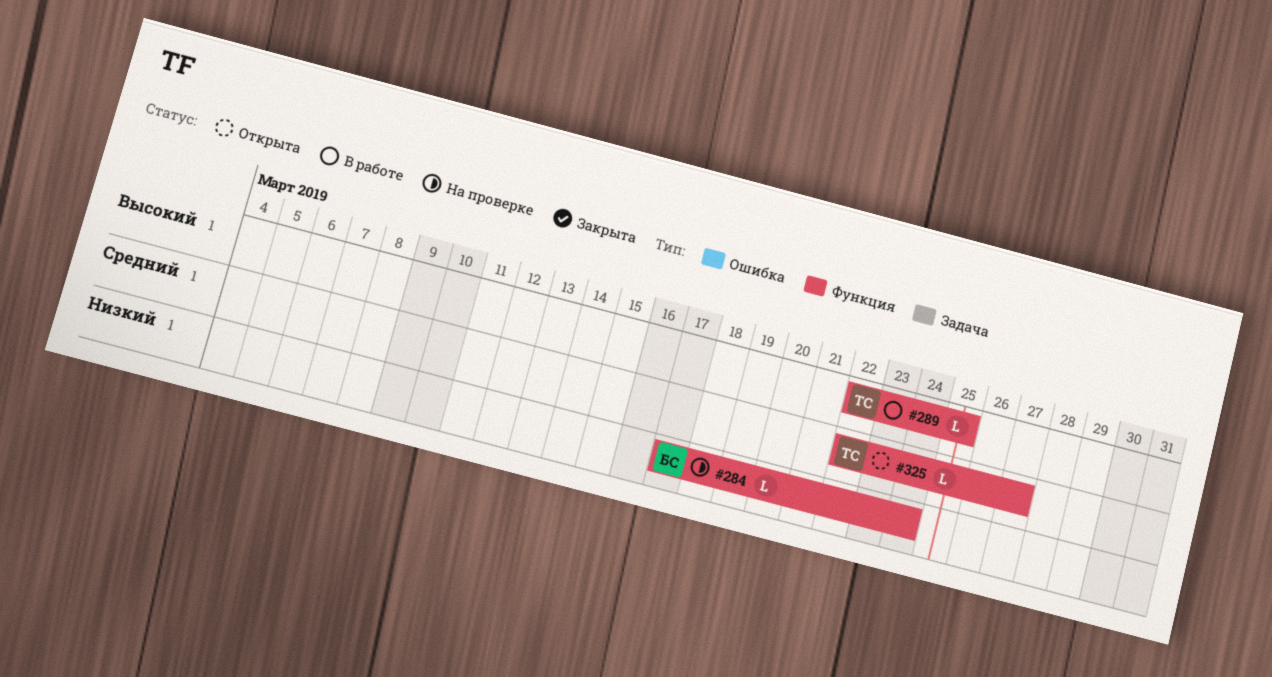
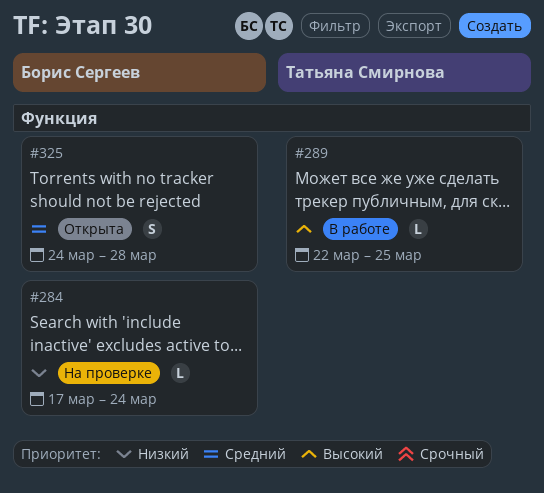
#325, owner: Татьяна Смирнова -> Борис Сергеев
#325, estimate: L -> S
#325, start: Mar 22 -> Mar 24
#325, due: Mar 27 -> Mar 28

